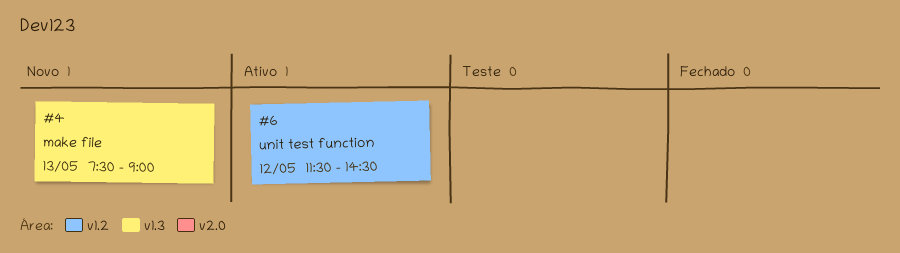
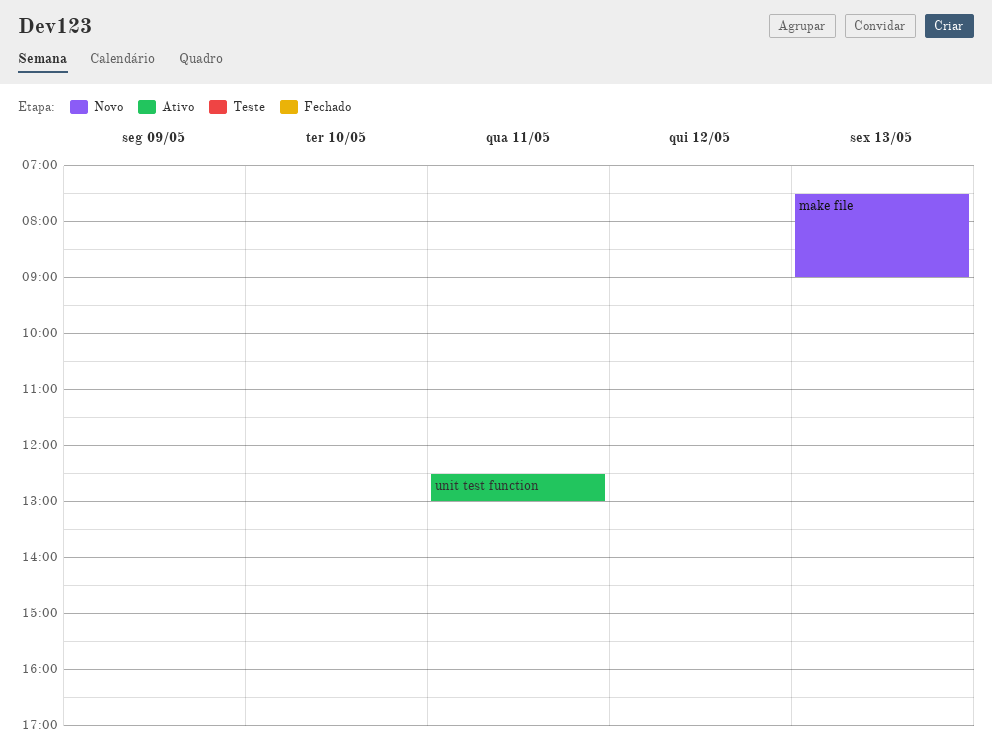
unit test function, day: May 12 -> May 11
unit test function, begins: 11:30 -> 12:30
unit test function, ends: 14:30 -> 13:00

